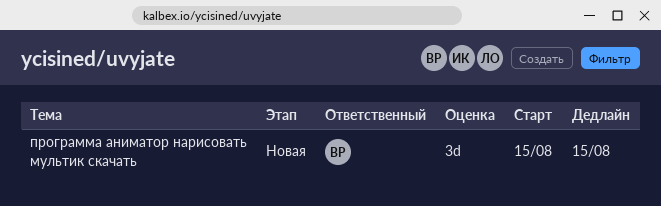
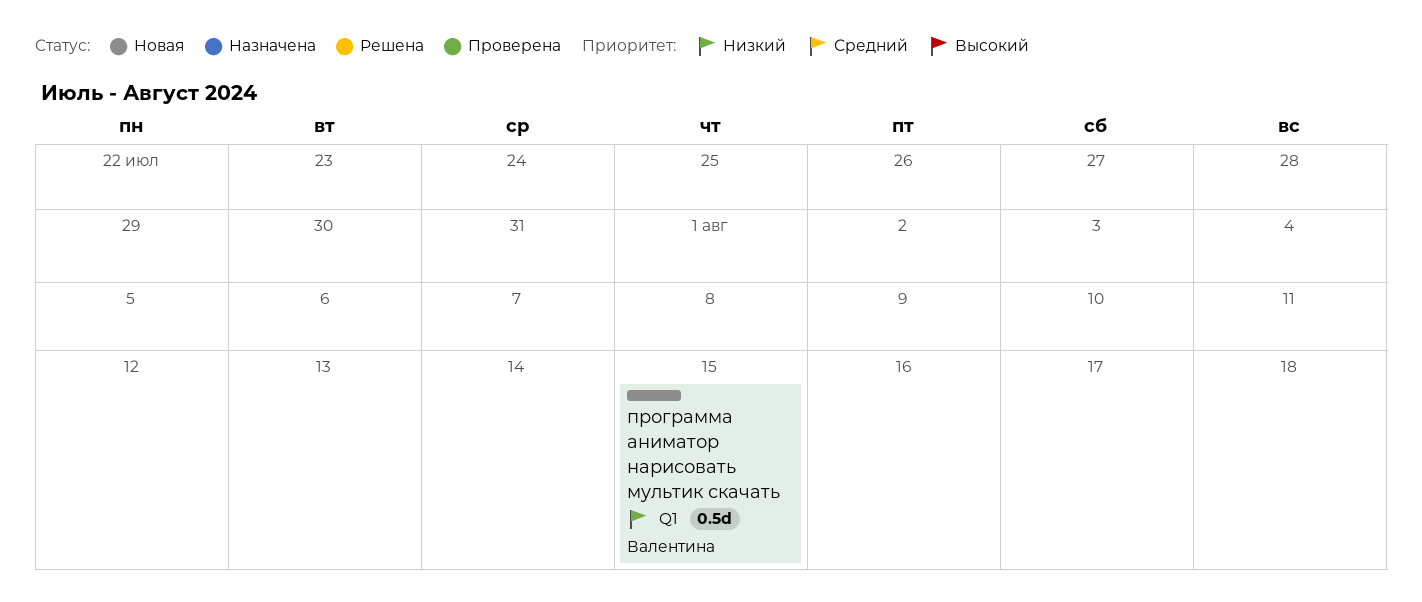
программа аниматор нарисовать мультик скачать, estimate: 3d -> 0.5d

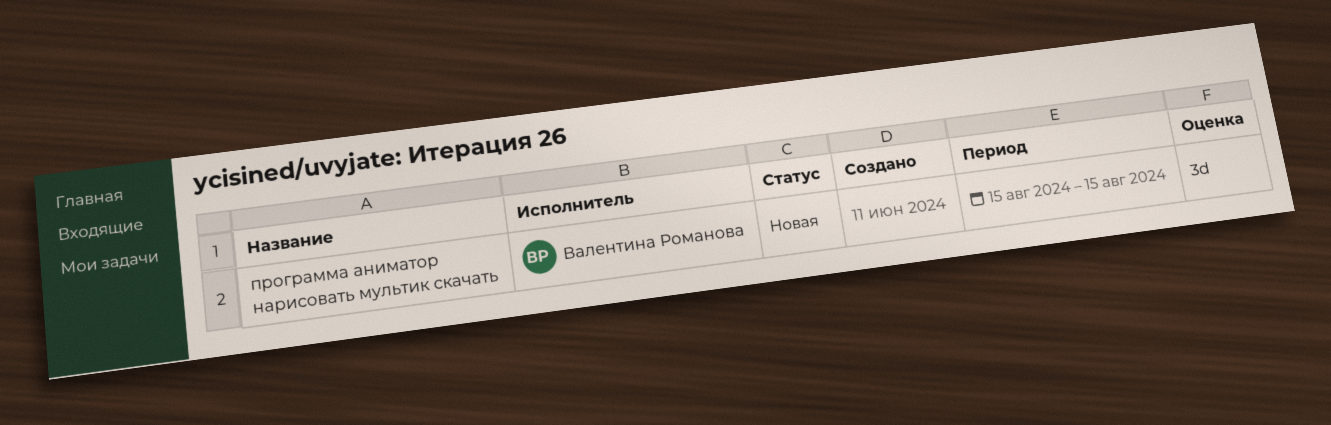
программа аниматор нарисовать мультик скачать, estimate: 0.5d -> 3d

